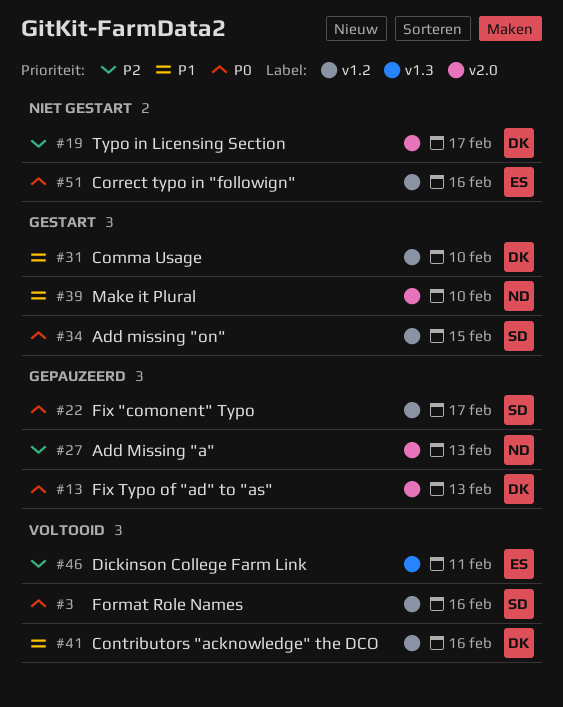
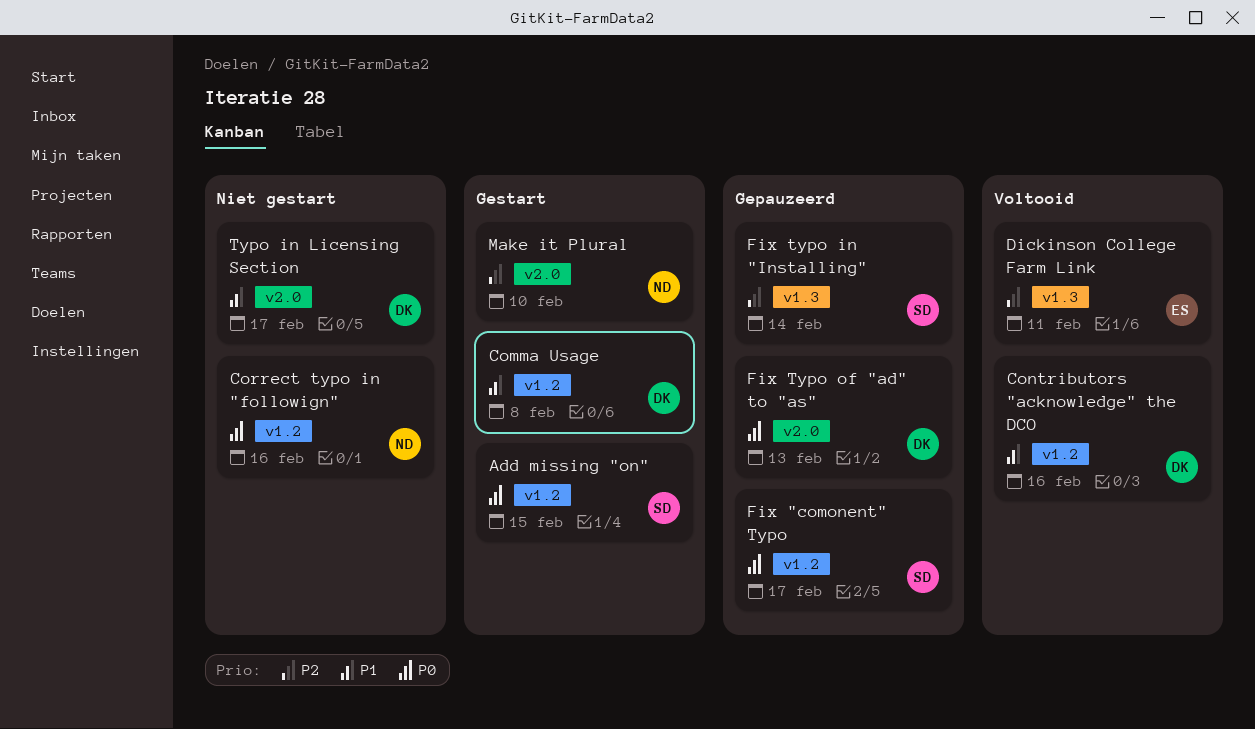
Add Missing "a": present -> none
Comma Usage, due: Feb 10 -> Feb 8
Correct typo in "followign", owner: ES -> ND
Fix typo in "Installing": none -> present
Format Role Names: present -> none
Make it Plural, priority: P1 -> P2
Typo in Licensing Section, priority: P2 -> P1

